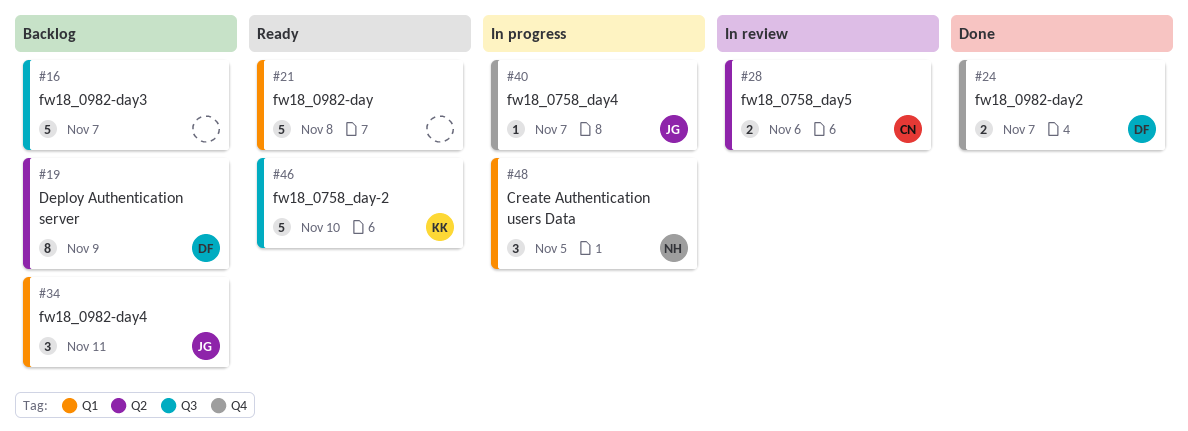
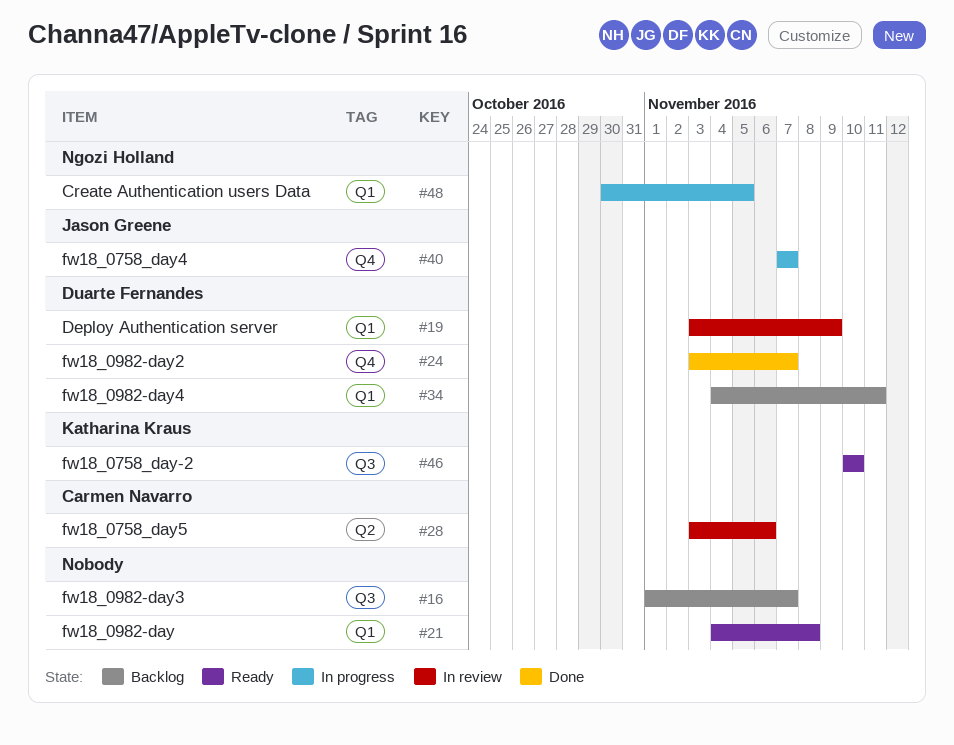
#19, status: Backlog -> In review
#19, label: Q2 -> Q1
#34, owner: Jason Greene -> Duarte Fernandes

